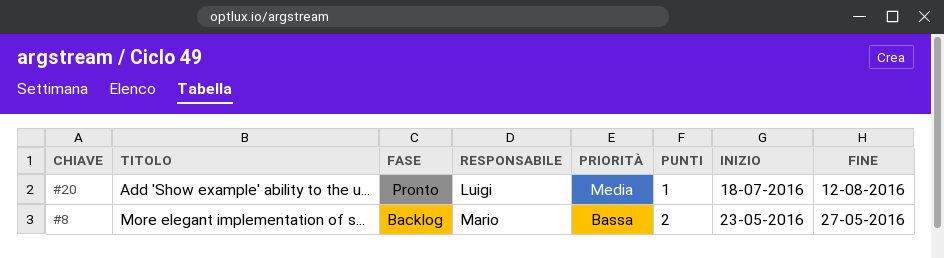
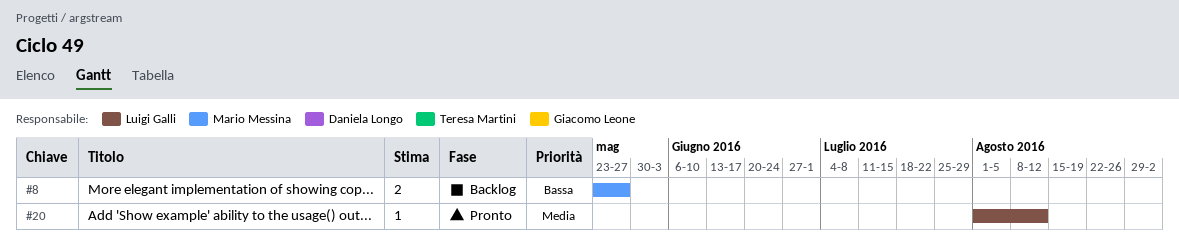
#20, start: Jul 18 -> Aug 1

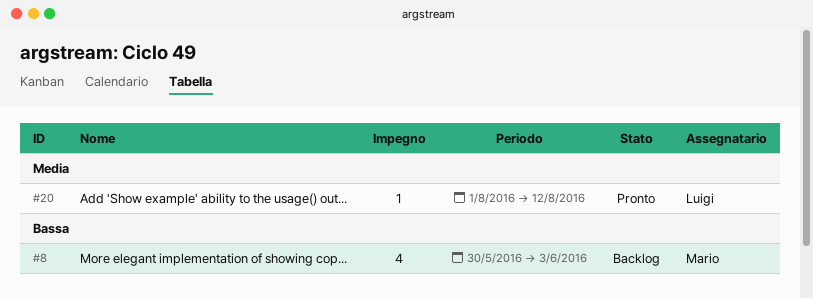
#8, estimate: 2 -> 4
#8, start: May 23 -> May 30
#8, due: May 27 -> Jun 3

